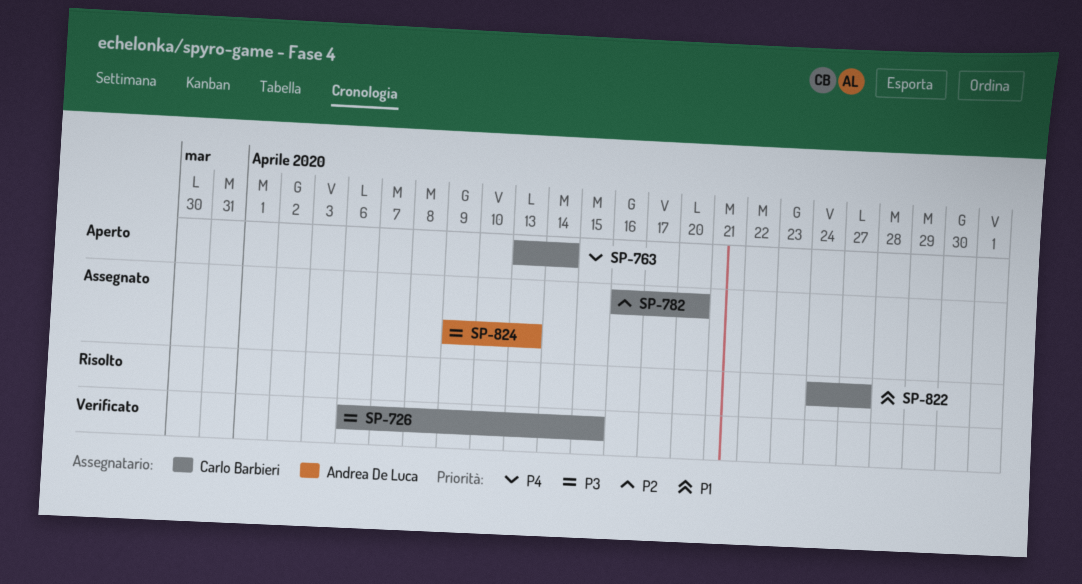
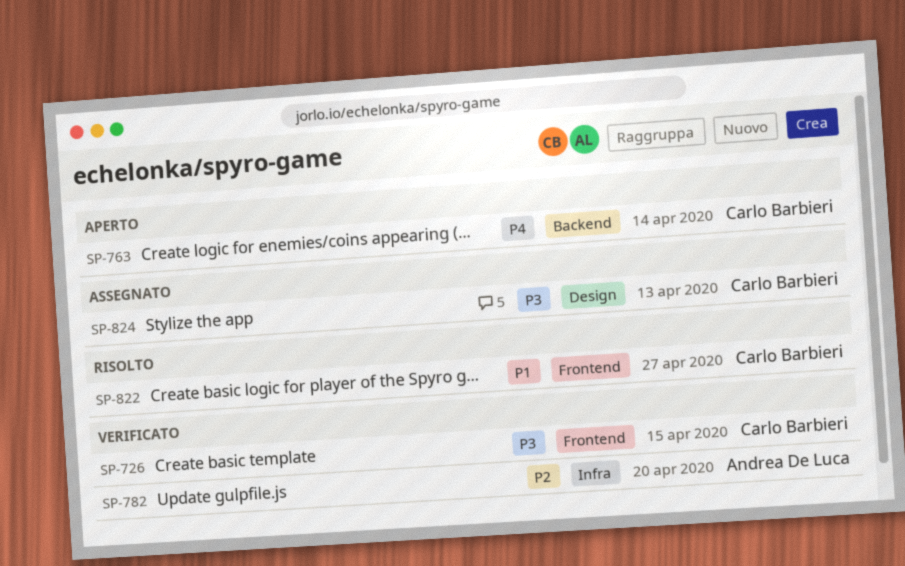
SP-782, status: Assegnato -> Verificato
SP-782, owner: Carlo Barbieri -> Andrea De Luca
SP-824, owner: Andrea De Luca -> Carlo Barbieri

